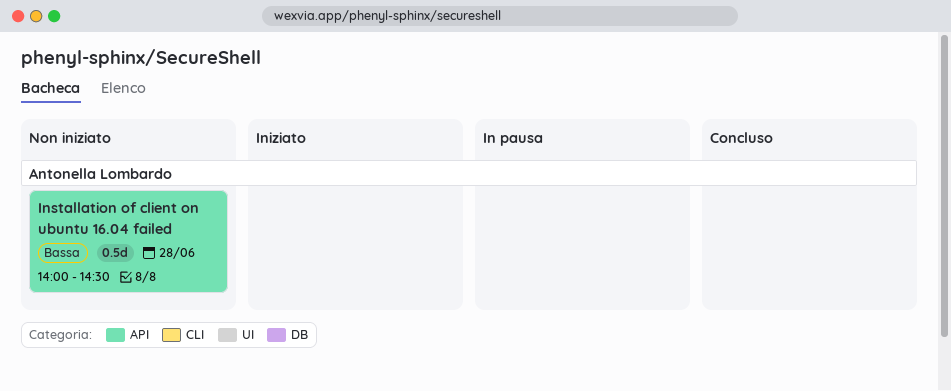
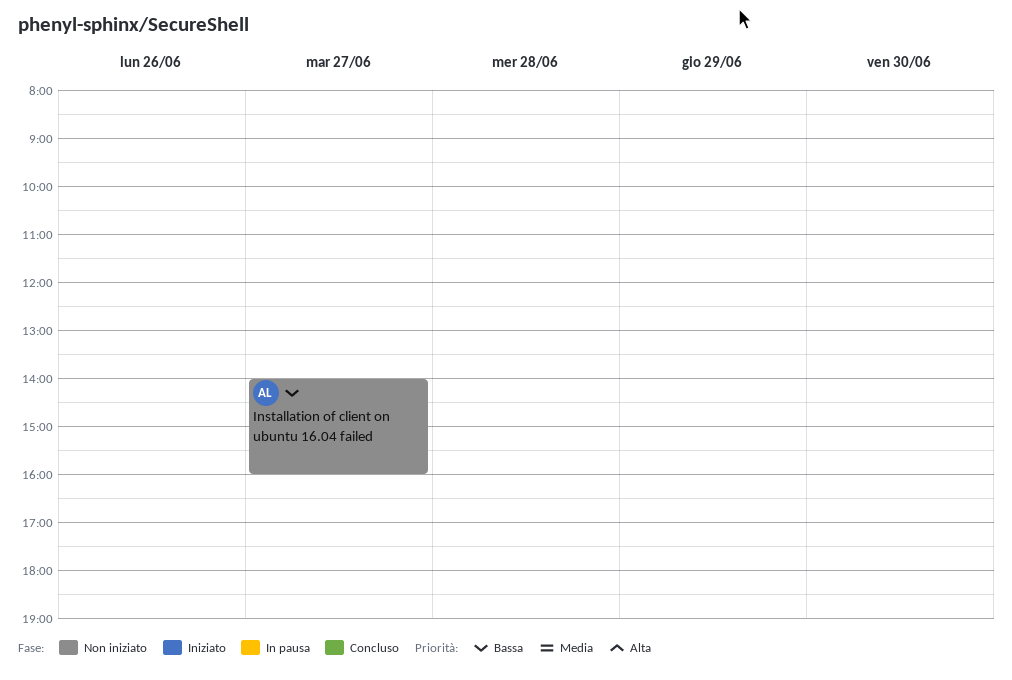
Installation of client on ubuntu 16.04 failed, day: Jun 28 -> Jun 27
Installation of client on ubuntu 16.04 failed, ends: 14:30 -> 16:00

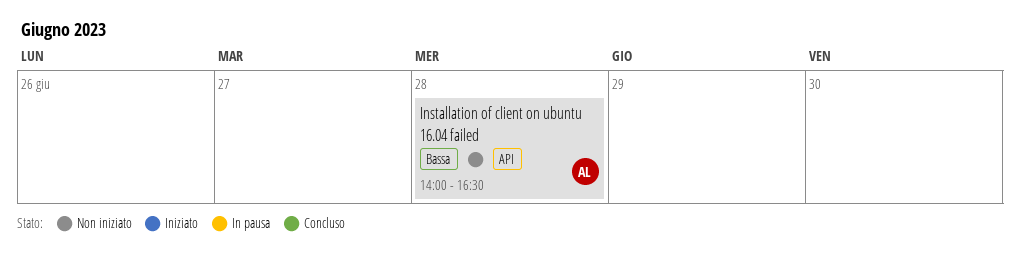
Installation of client on ubuntu 16.04 failed, day: Jun 27 -> Jun 28
Installation of client on ubuntu 16.04 failed, ends: 16:00 -> 16:30

